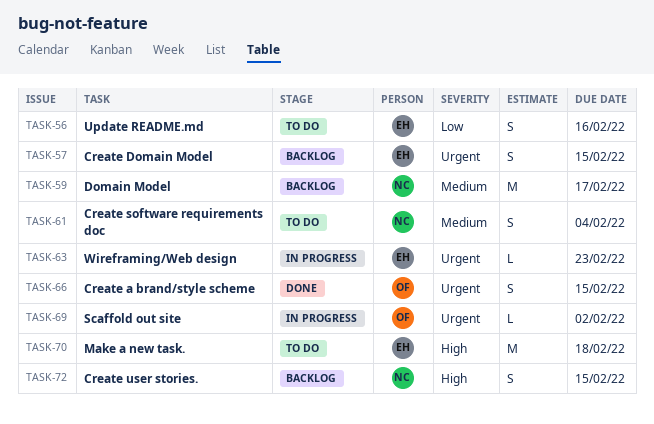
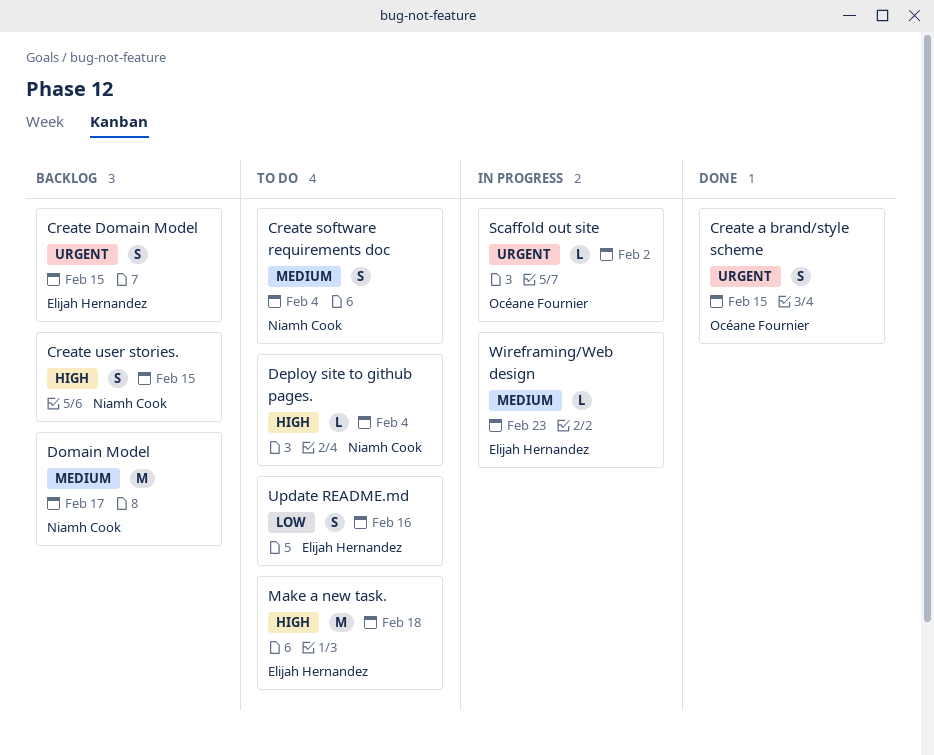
Deploy site to github pages.: none -> present
Wireframing/Web design, priority: Urgent -> Medium

